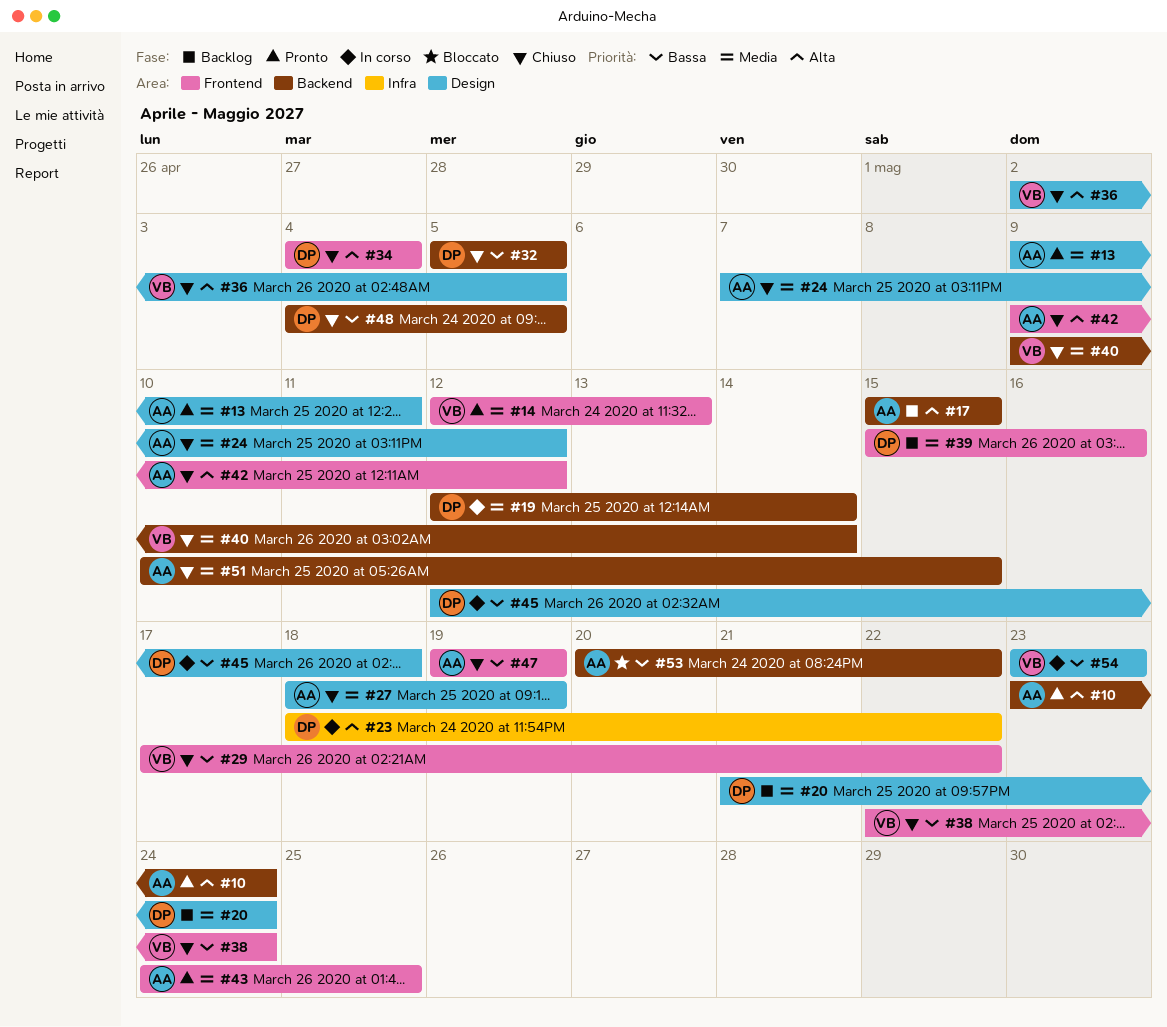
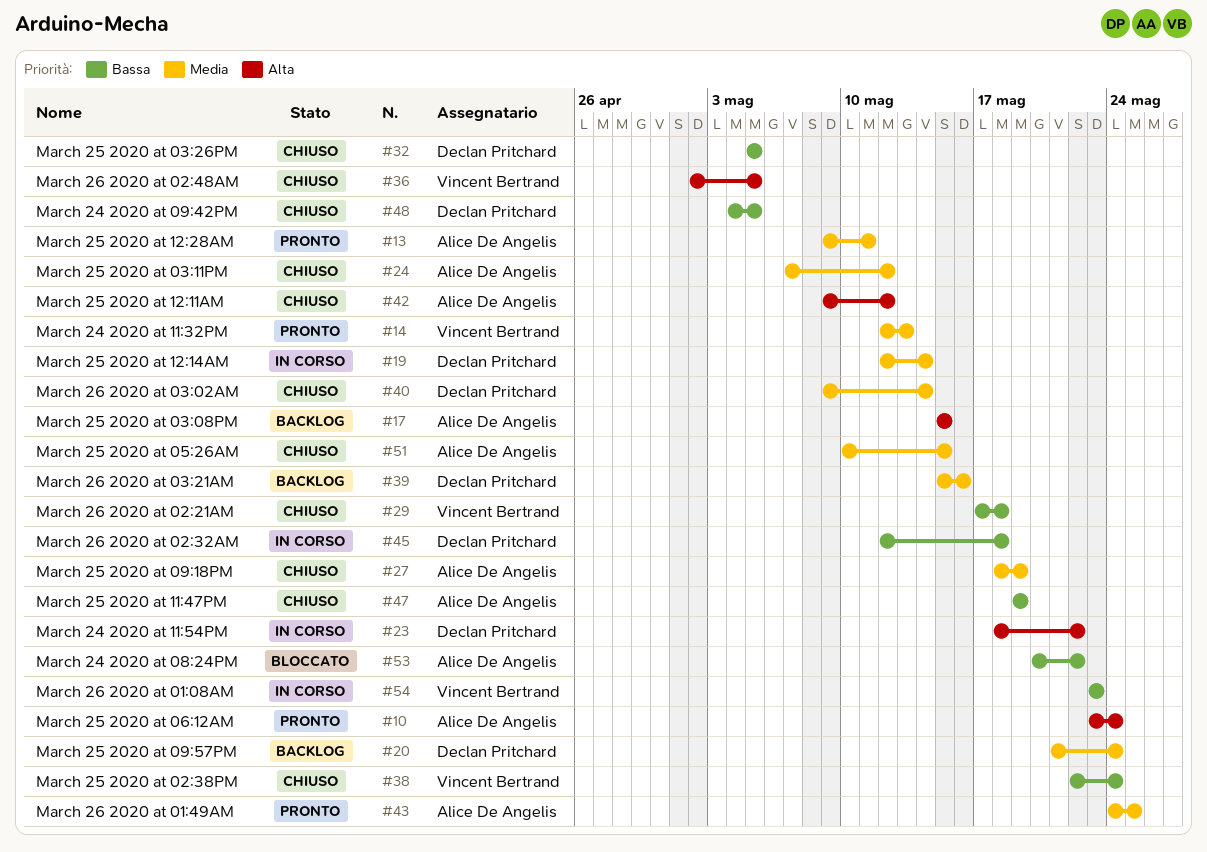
#29, due: May 22 -> May 18
#34: present -> none
#40, owner: Vincent Bertrand -> Declan Pritchard

